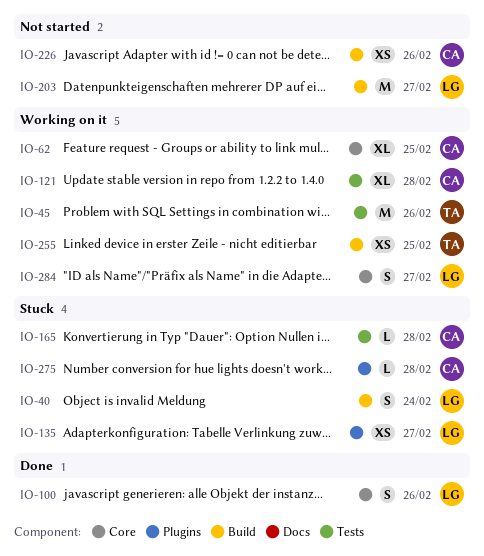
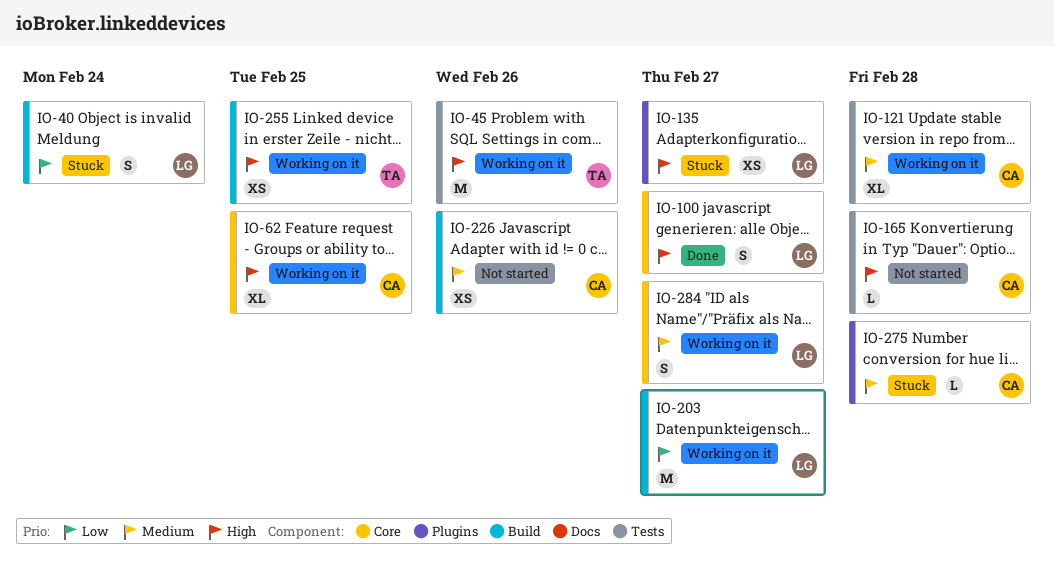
IO-100, due: Feb 26 -> Feb 27
IO-165, status: Stuck -> Not started
IO-203, status: Not started -> Working on it

